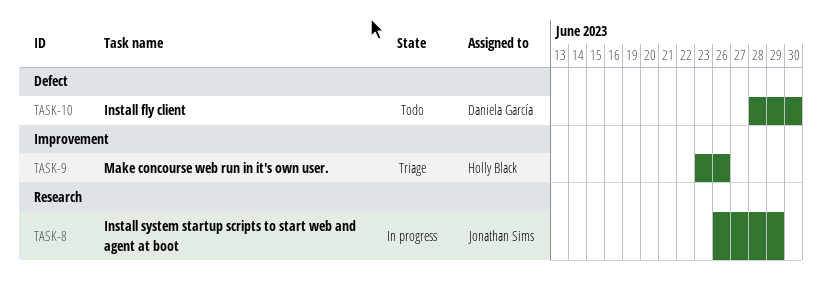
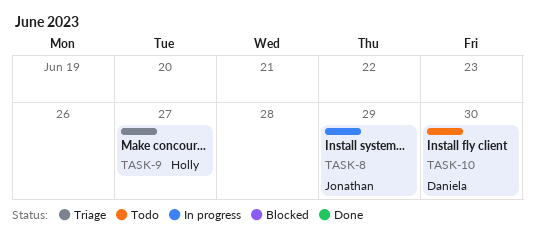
TASK-9, due: Jun 26 -> Jun 27

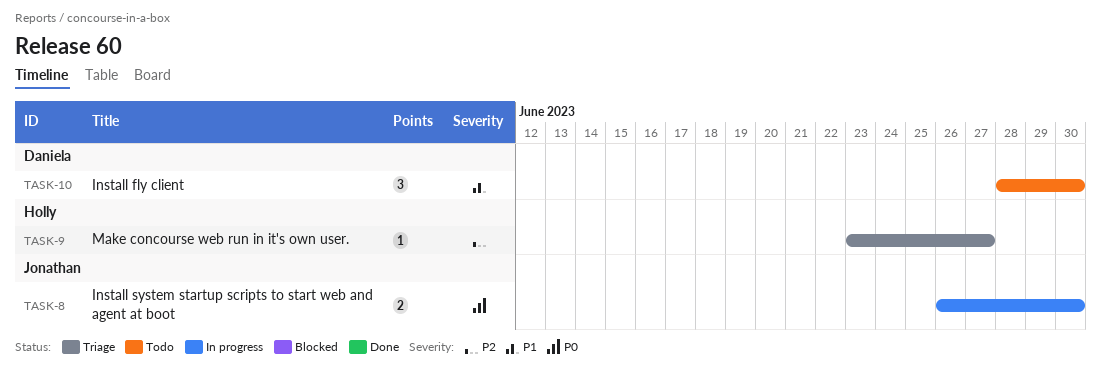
TASK-8, due: Jun 29 -> Jun 30

